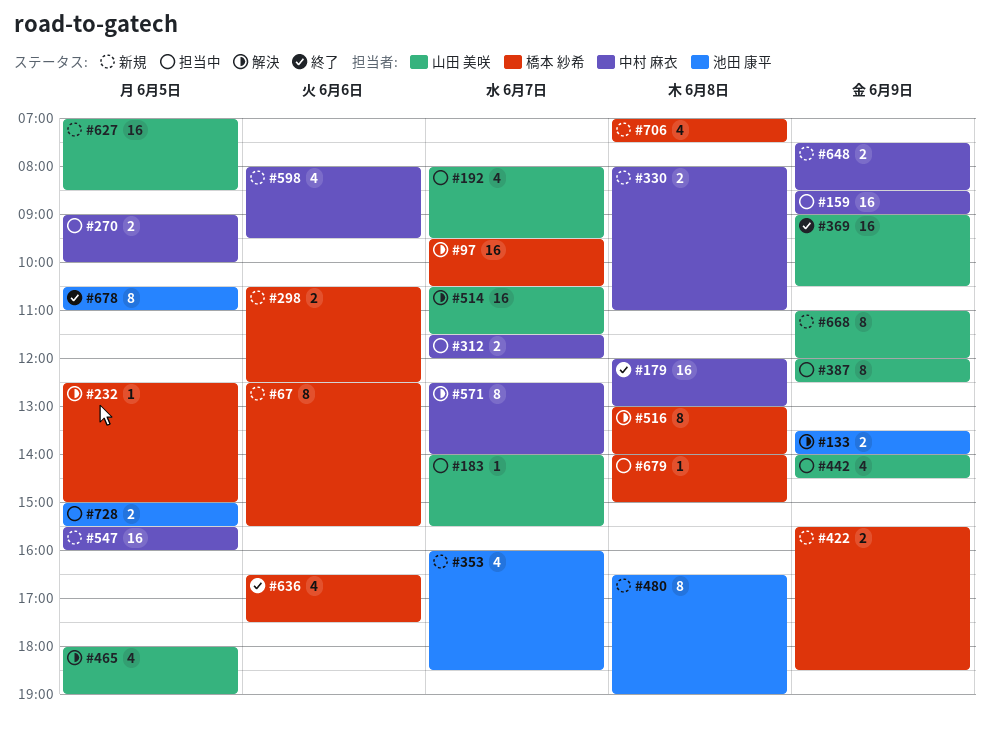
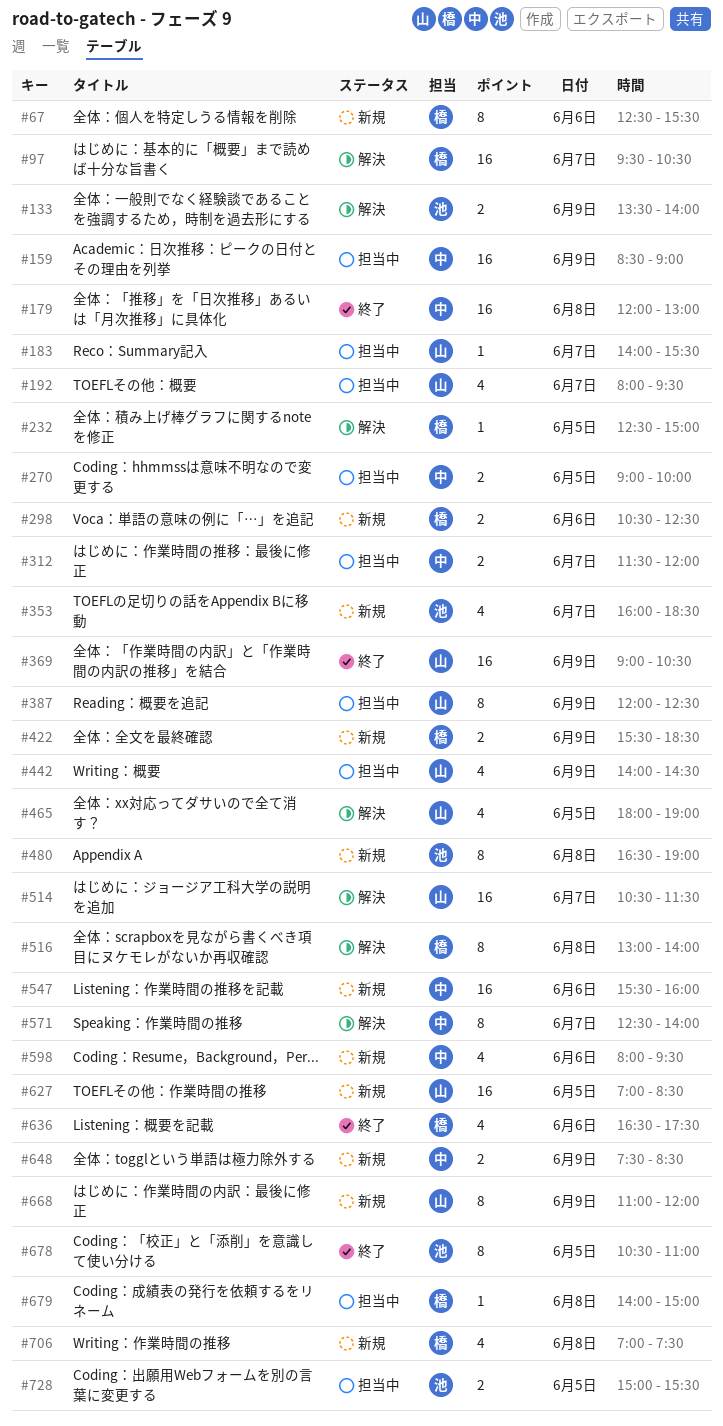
#330: present -> none
#547, day: Jun 5 -> Jun 6

